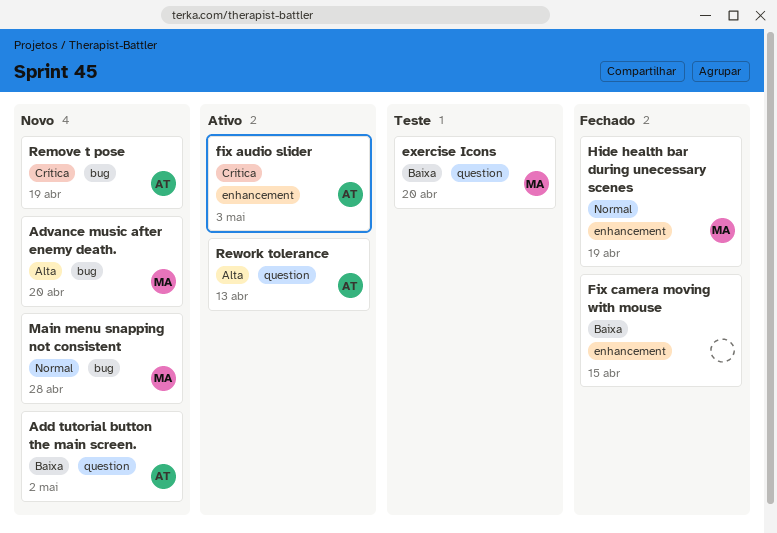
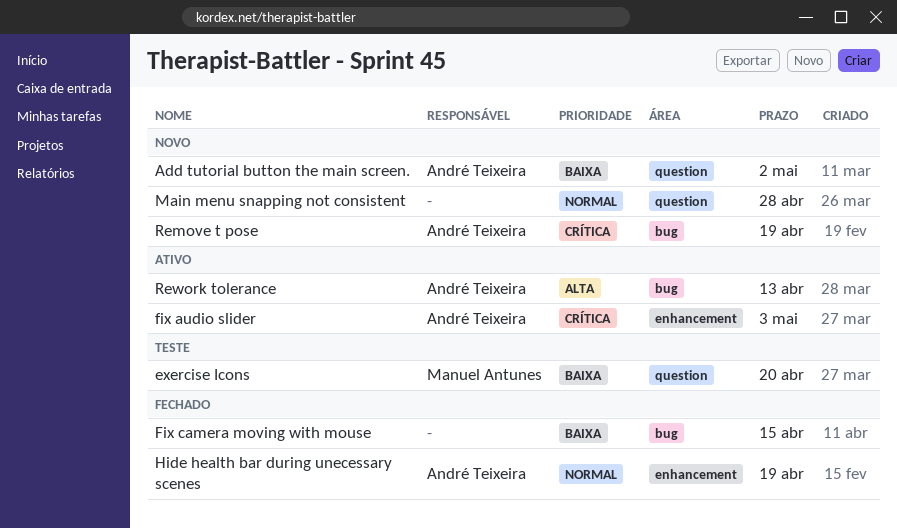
Advance music after enemy death.: present -> none
Fix camera moving with mouse, label: enhancement -> bug
Hide health bar during unecessary scenes, owner: Manuel Antunes -> André Teixeira
Main menu snapping not consistent, owner: Manuel Antunes -> none
Main menu snapping not consistent, label: bug -> question
Rework tolerance, label: question -> bug

